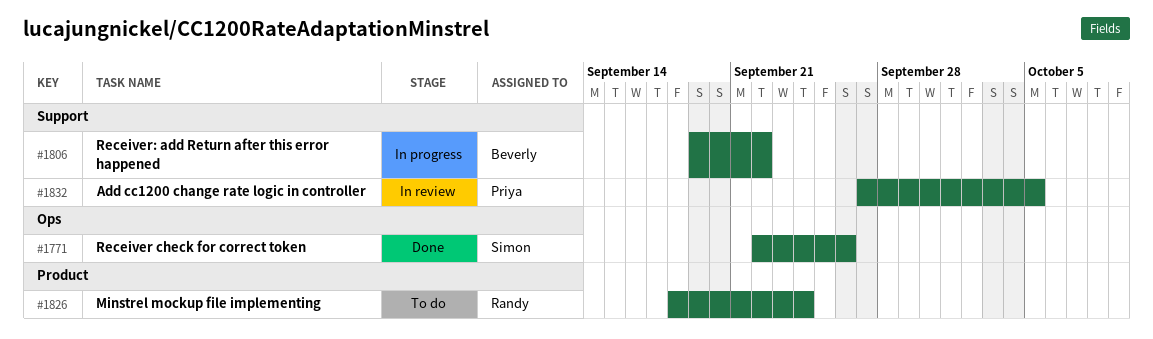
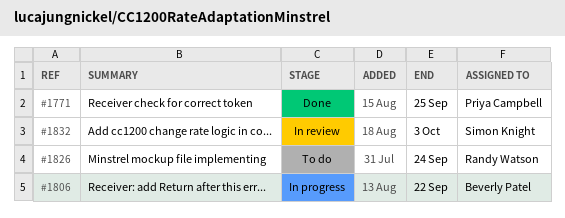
#1771, owner: Simon Knight -> Priya Campbell
#1771, due: Sep 26 -> Sep 25
#1832, owner: Priya Campbell -> Simon Knight
#1832, due: Oct 5 -> Oct 3

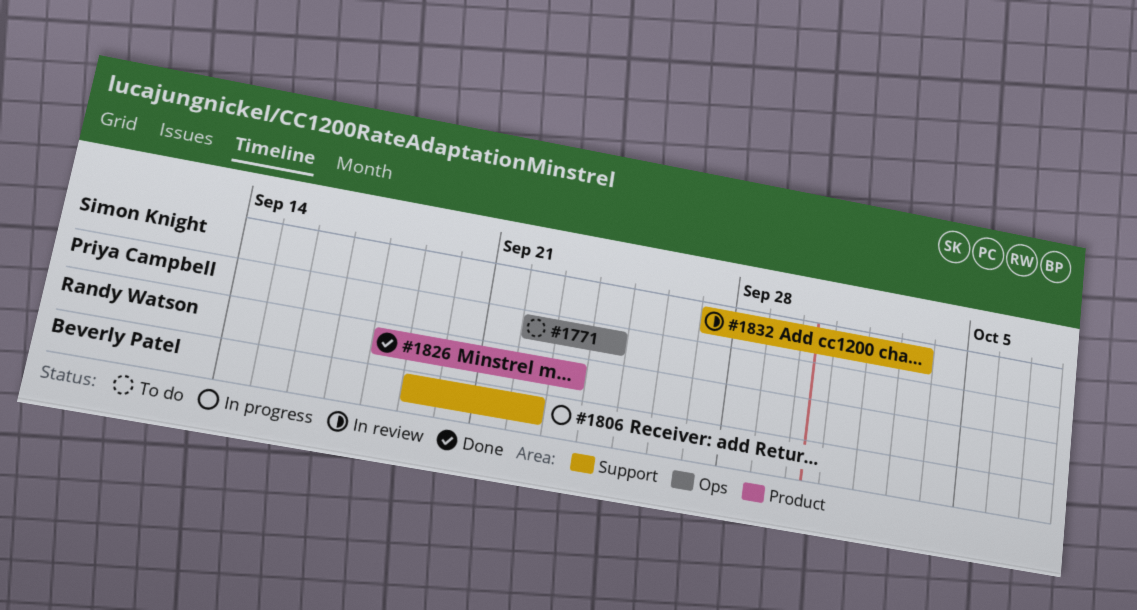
#1771, status: Done -> To do
#1771, due: Sep 25 -> Sep 24
#1826, status: To do -> Done
#1826, due: Sep 24 -> Sep 23

